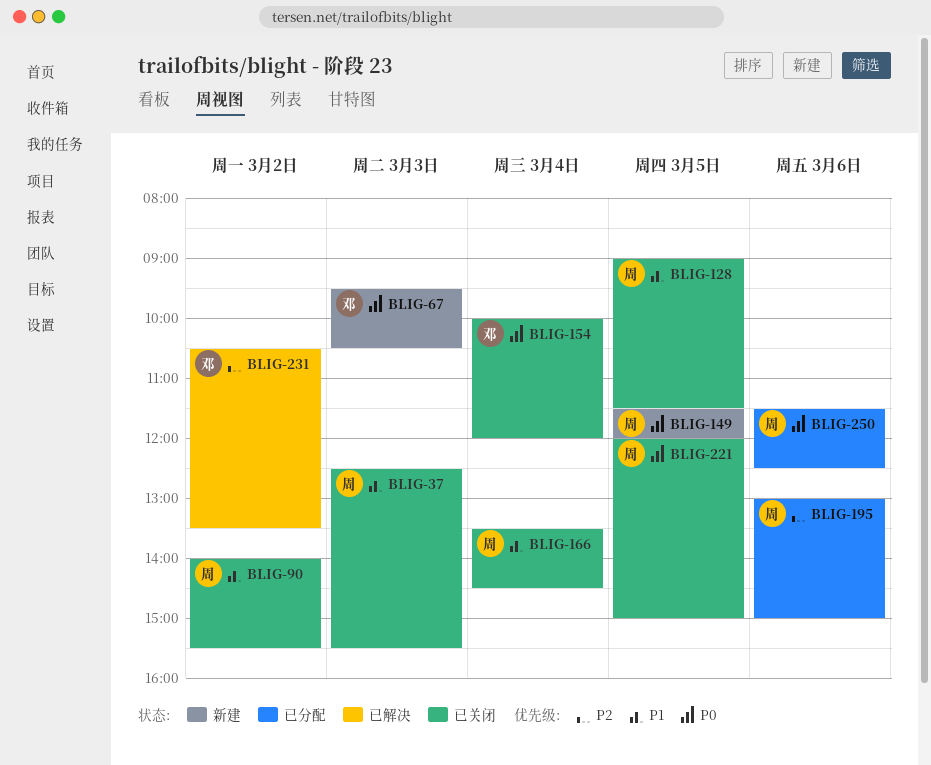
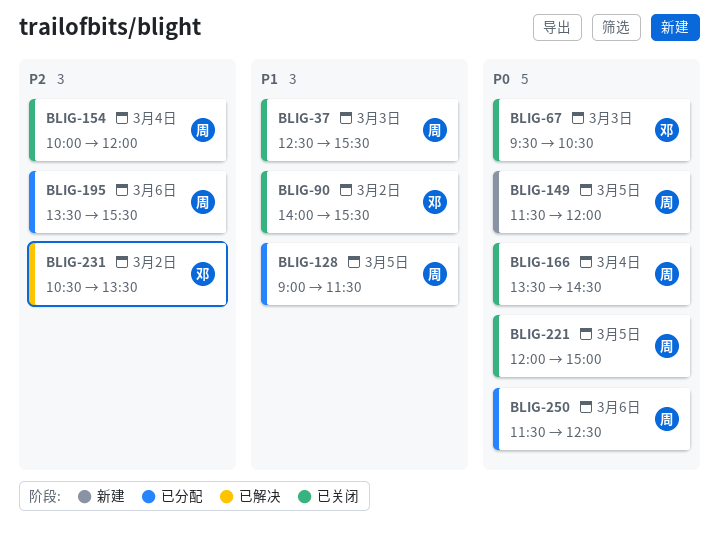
BLIG-67, status: 新建 -> 已关闭
BLIG-90, owner: 周 -> 邓
BLIG-128, status: 已关闭 -> 已分配
BLIG-154, owner: 邓 -> 周
BLIG-154, priority: P0 -> P2
BLIG-166, priority: P1 -> P0
BLIG-195, begins: 13:00 -> 13:30
BLIG-195, ends: 15:00 -> 15:30

